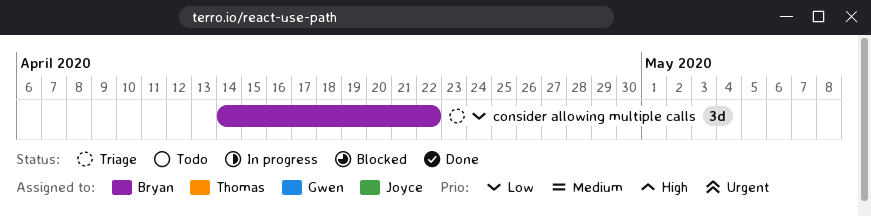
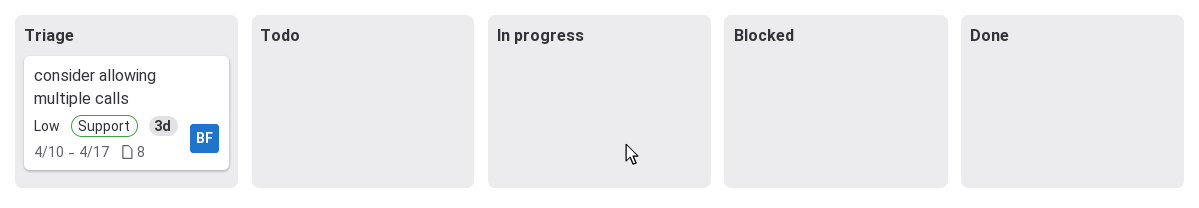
consider allowing multiple calls, start: Apr 14 -> Apr 10
consider allowing multiple calls, due: Apr 22 -> Apr 17

